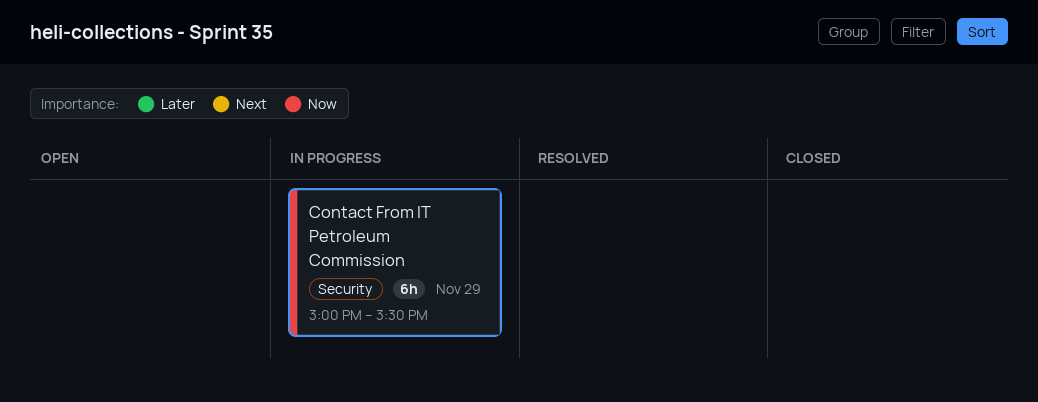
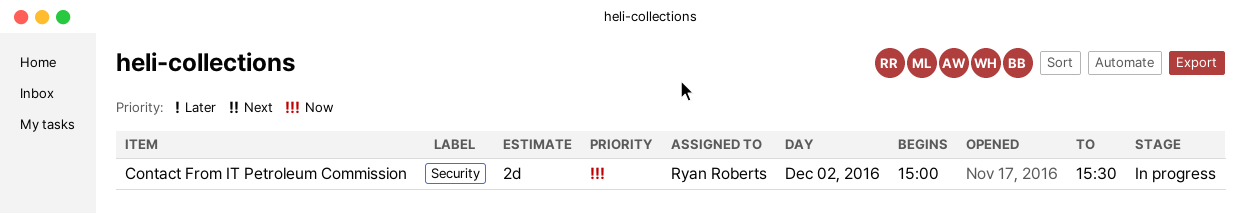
Contact From IT Petroleum Commission, estimate: 6h -> 2d
Contact From IT Petroleum Commission, day: Nov 29 -> Dec 2

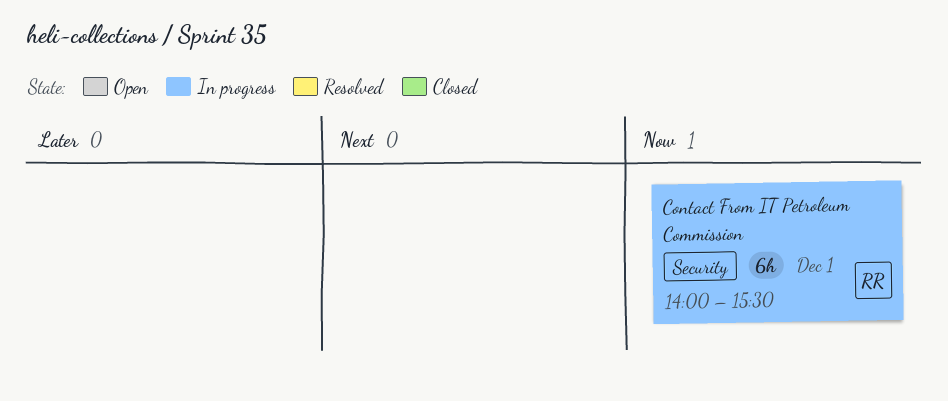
Contact From IT Petroleum Commission, estimate: 2d -> 6h
Contact From IT Petroleum Commission, day: Dec 2 -> Dec 1
Contact From IT Petroleum Commission, begins: 15:00 -> 14:00

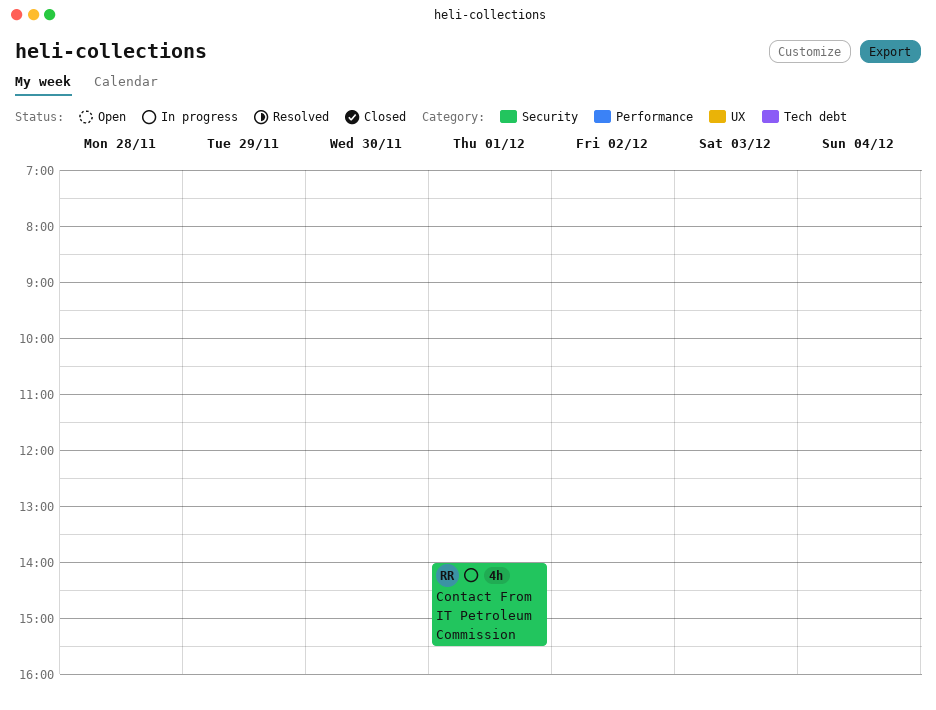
Contact From IT Petroleum Commission, estimate: 6h -> 4h

